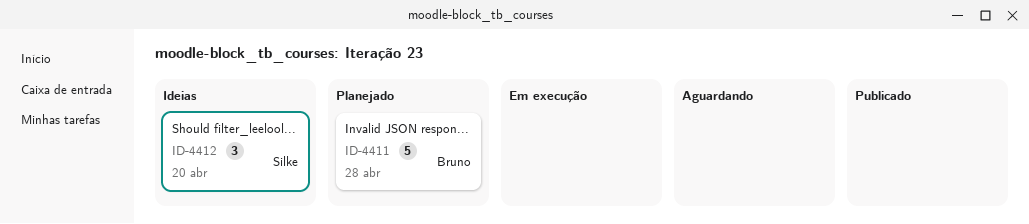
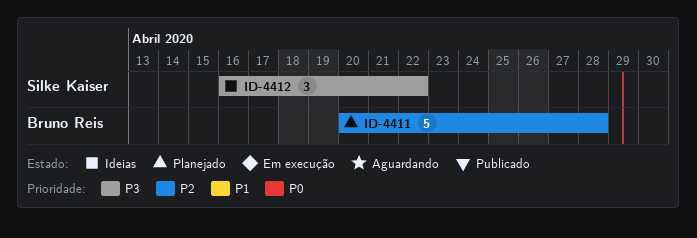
ID-4412, due: Apr 20 -> Apr 22

